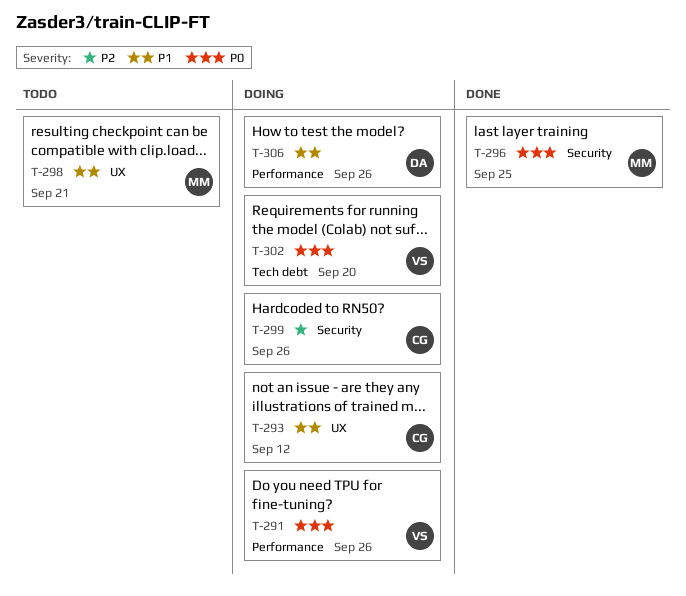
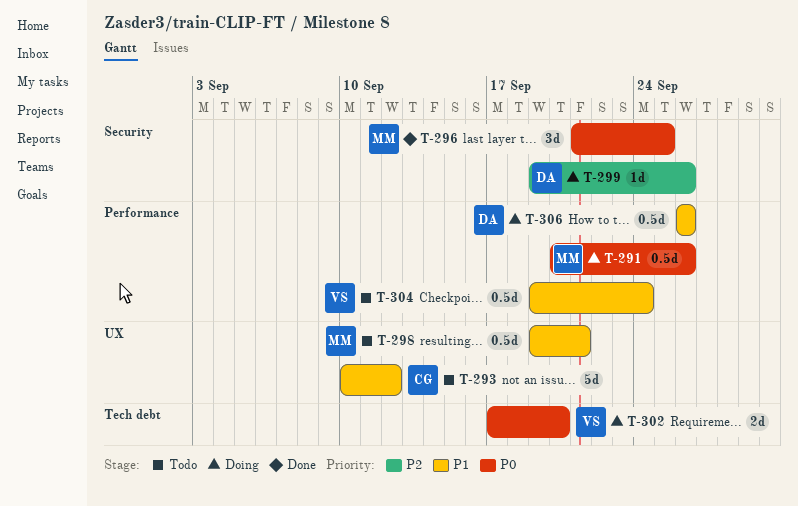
T-291, owner: VS -> MM
T-293, status: Doing -> Todo
T-299, owner: CG -> DA
T-304: none -> present

